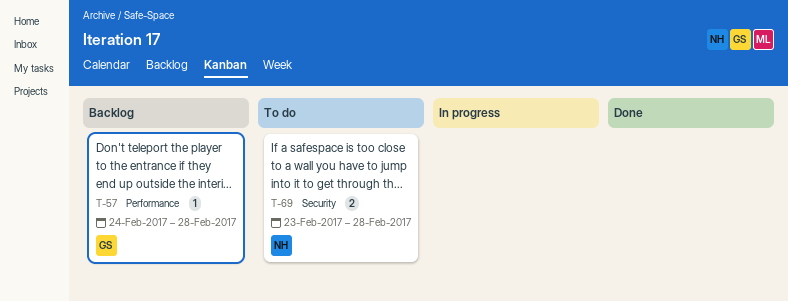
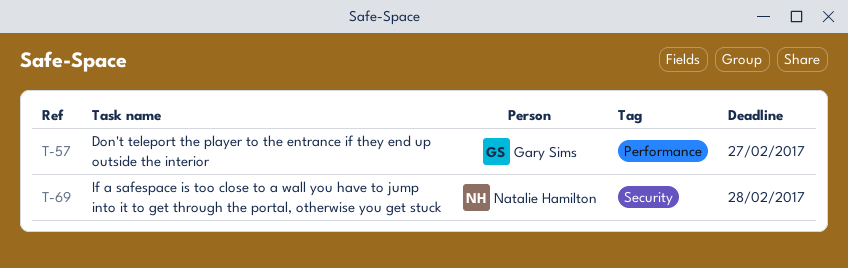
T-57, due: Feb 28 -> Feb 27

